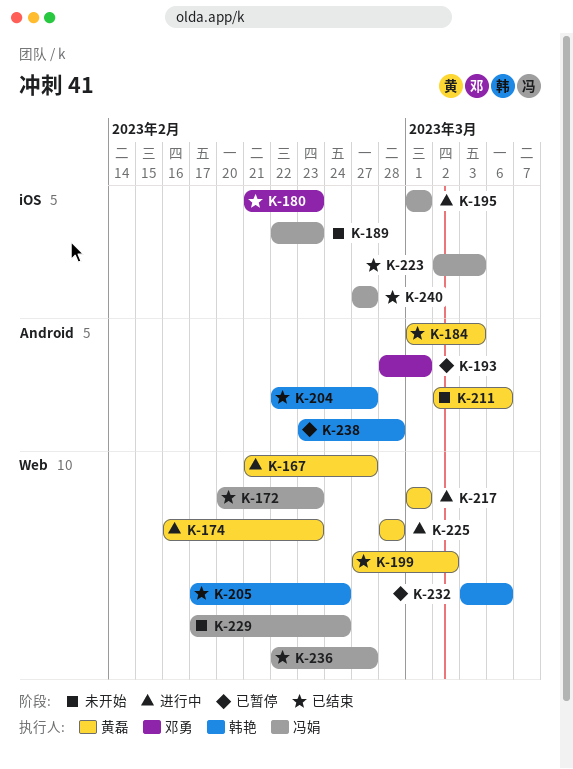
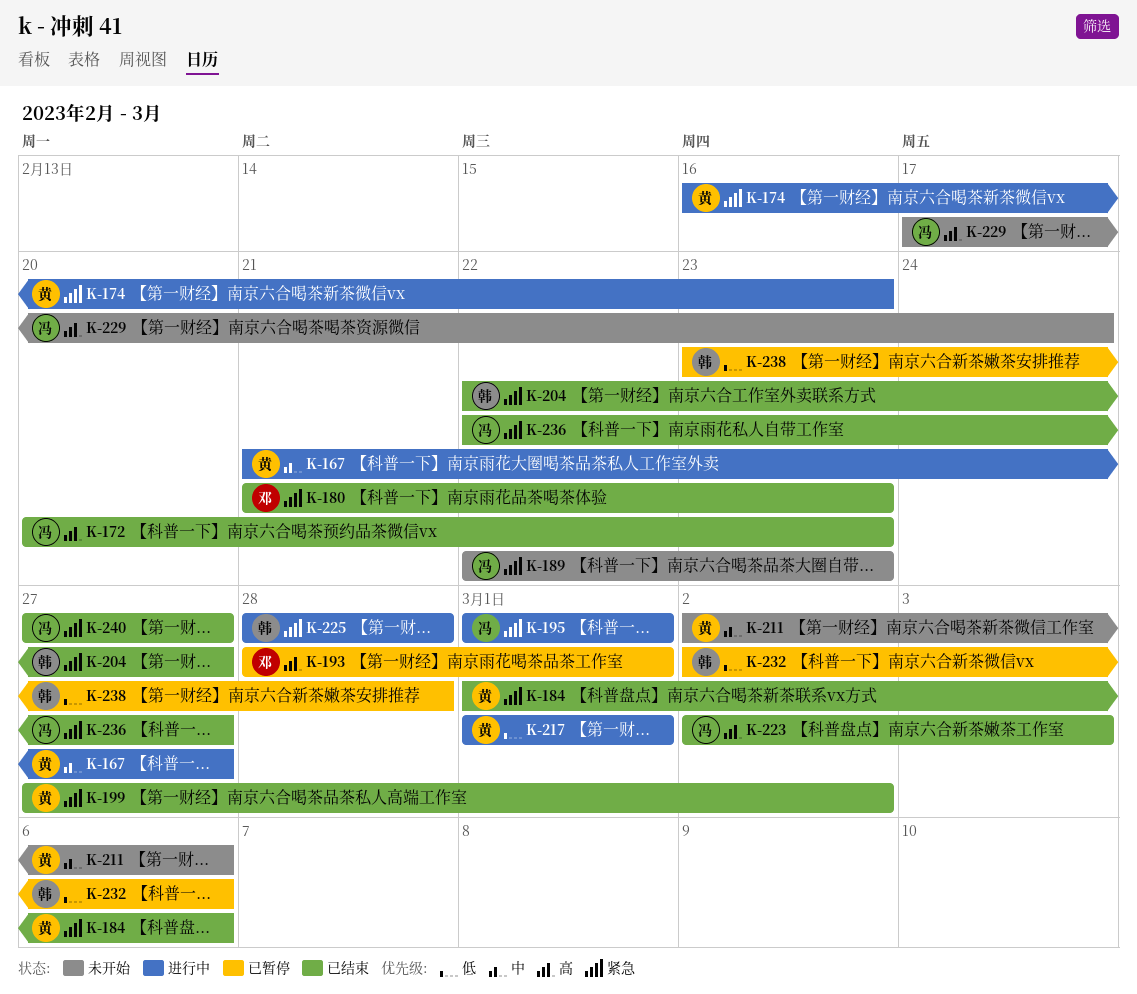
K-184, due: Mar 3 -> Mar 6
K-205: present -> none
K-225, owner: 黄磊 -> 韩艳
K-232, start: Mar 3 -> Mar 2

